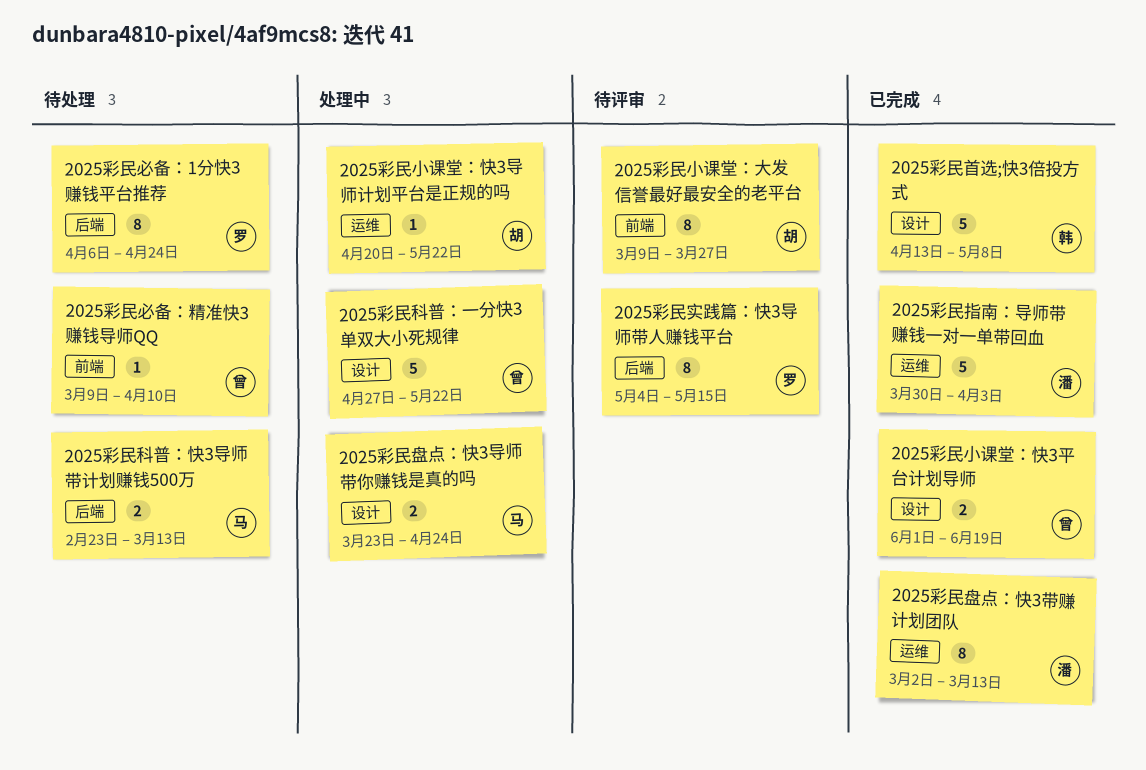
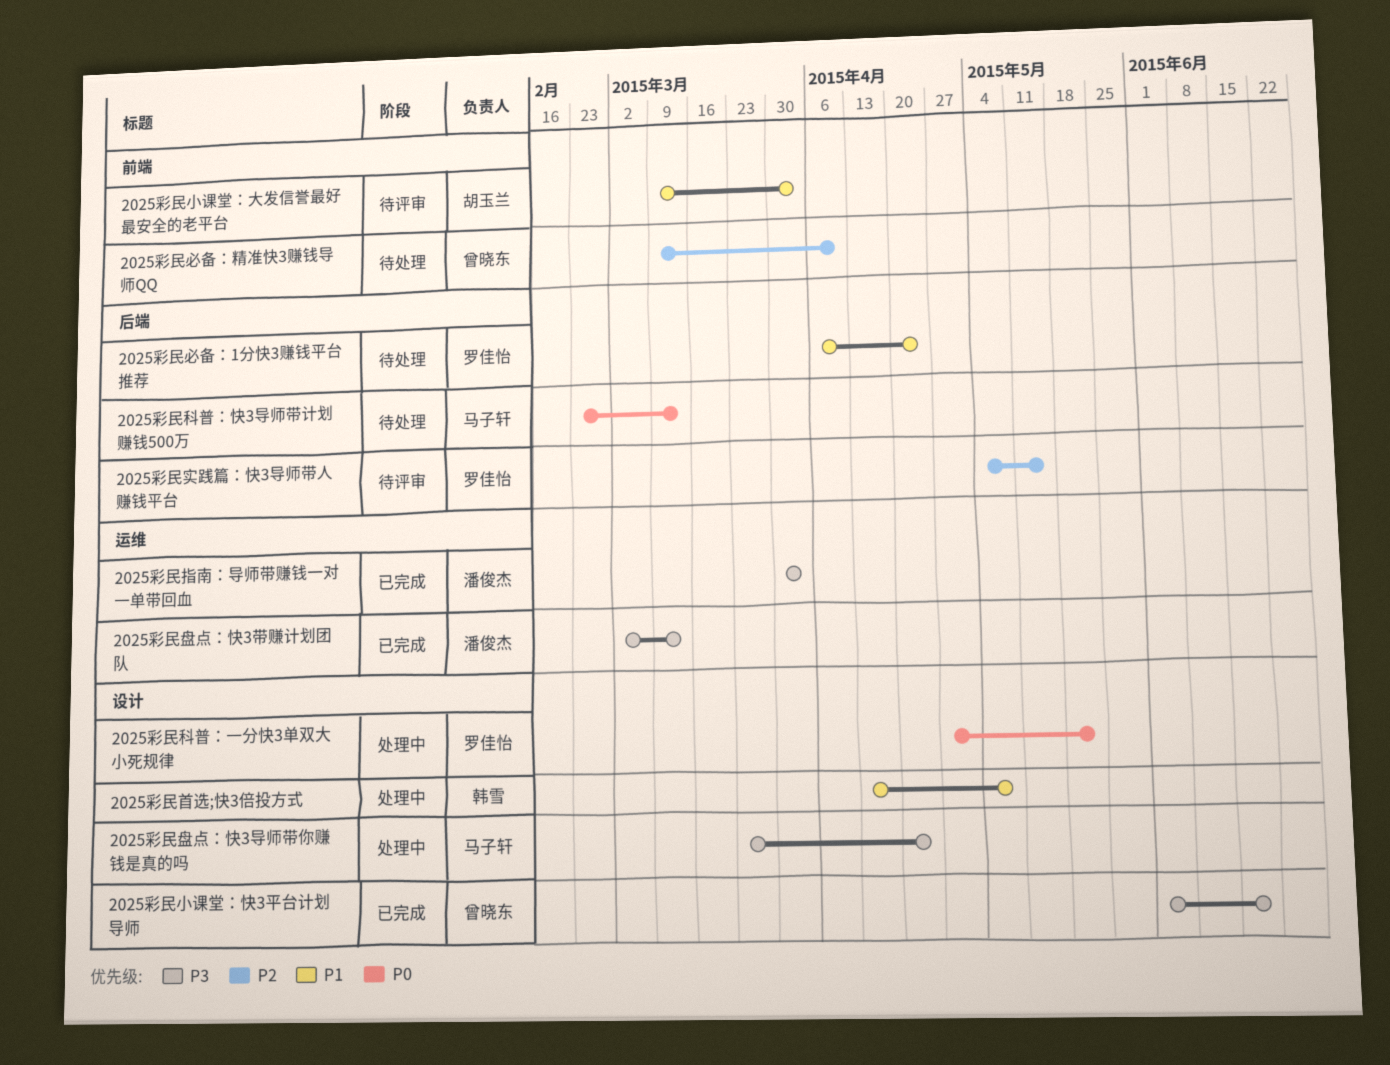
2025彩民小课堂：大发信誉最好最安全的老平台, due: Mar 27 -> Apr 3
2025彩民小课堂：快3导师计划平台是正规的吗: present -> none
2025彩民科普：一分快3单双大小死规律, owner: 曾晓东 -> 罗佳怡
2025彩民首选;快3倍投方式, status: 已完成 -> 处理中

